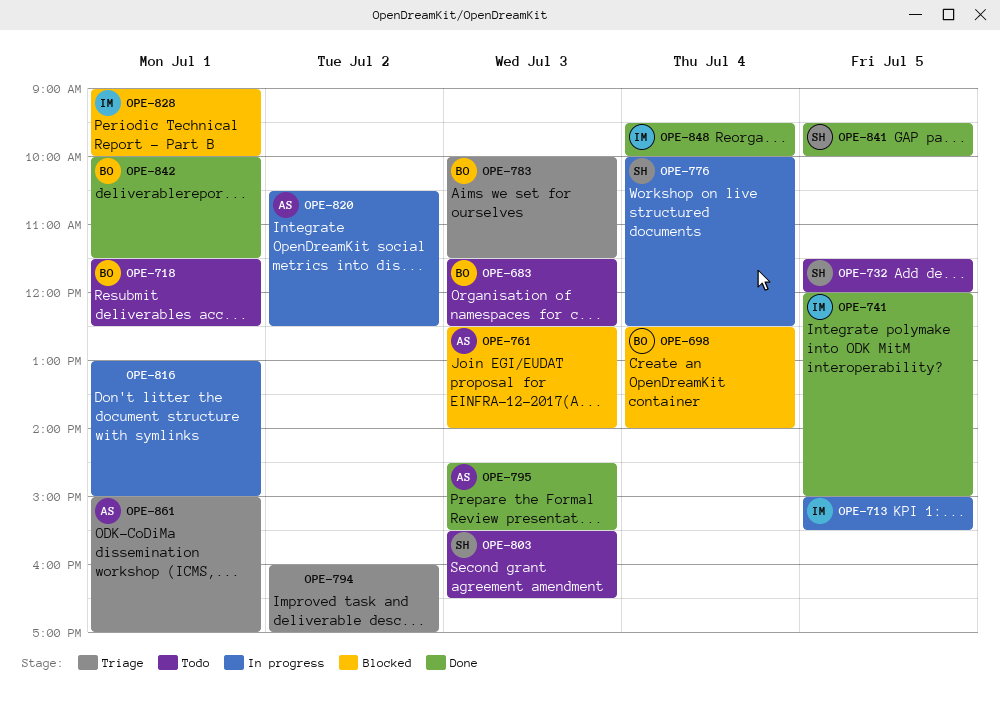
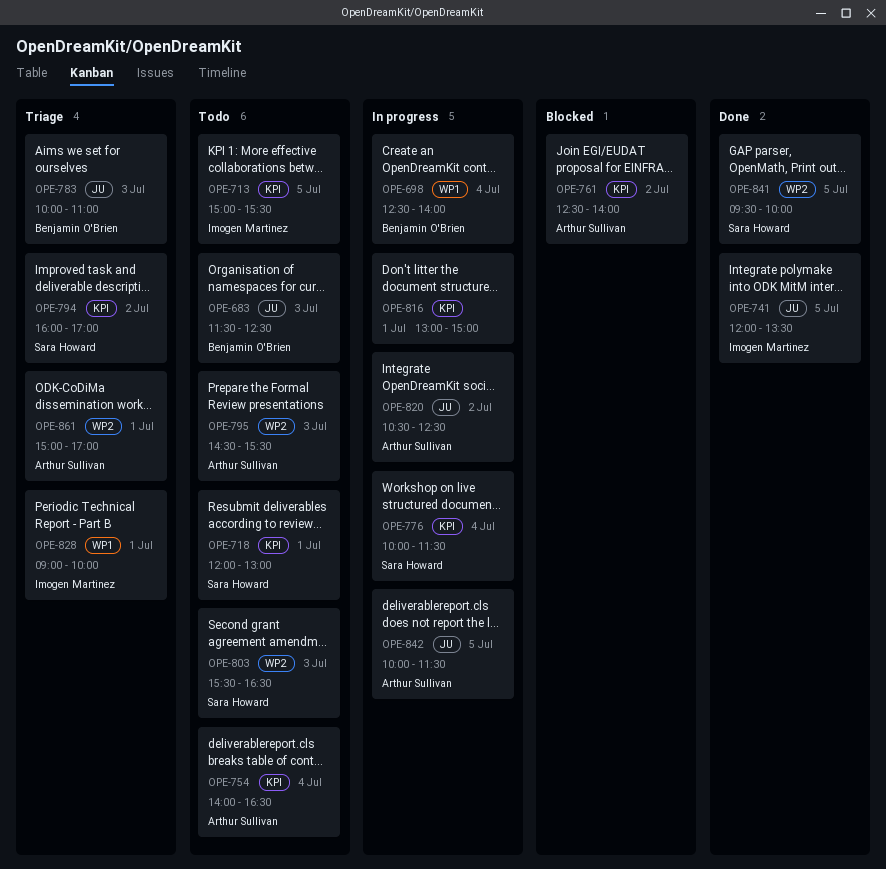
OPE-698, status: Blocked -> In progress
OPE-713, status: In progress -> Todo
OPE-718, owner: Benjamin O'Brien -> Sara Howard
OPE-718, begins: 11:30 -> 12:00
OPE-718, ends: 12:30 -> 13:00
OPE-732: present -> none
OPE-741, ends: 15:00 -> 13:30
OPE-754: none -> present
OPE-761, day: Jul 3 -> Jul 2
OPE-776, ends: 12:30 -> 11:30
OPE-783, ends: 11:30 -> 11:00
OPE-794, owner: none -> Sara Howard
OPE-795, status: Done -> Todo
OPE-828, status: Blocked -> Triage
OPE-842, status: Done -> In progress
OPE-842, owner: Benjamin O'Brien -> Arthur Sullivan
OPE-842, day: Jul 1 -> Jul 5
OPE-848: present -> none

